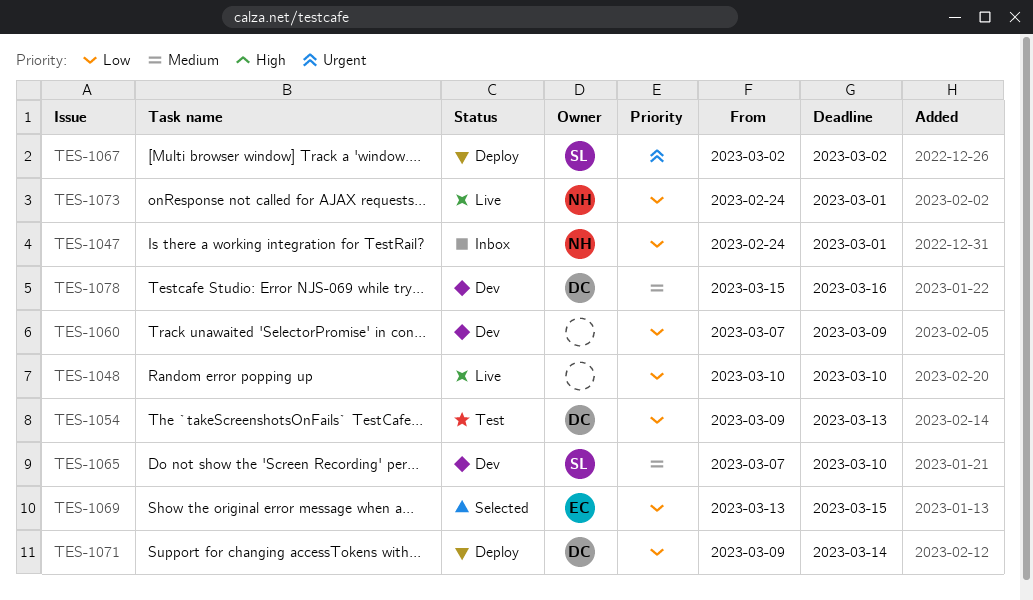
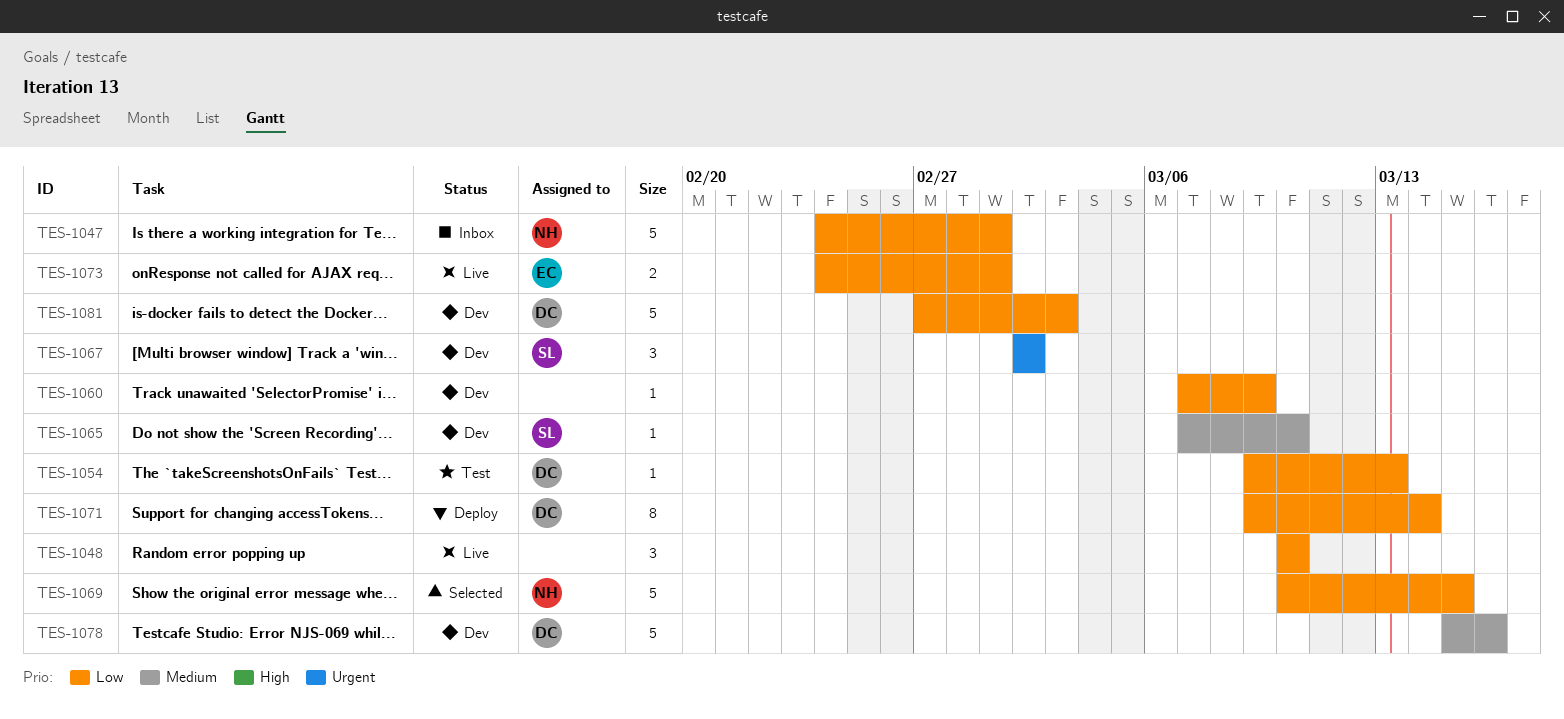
TES-1067, status: Deploy -> Dev
TES-1069, owner: EC -> NH
TES-1069, start: Mar 13 -> Mar 10
TES-1073, owner: NH -> EC
TES-1081: none -> present

